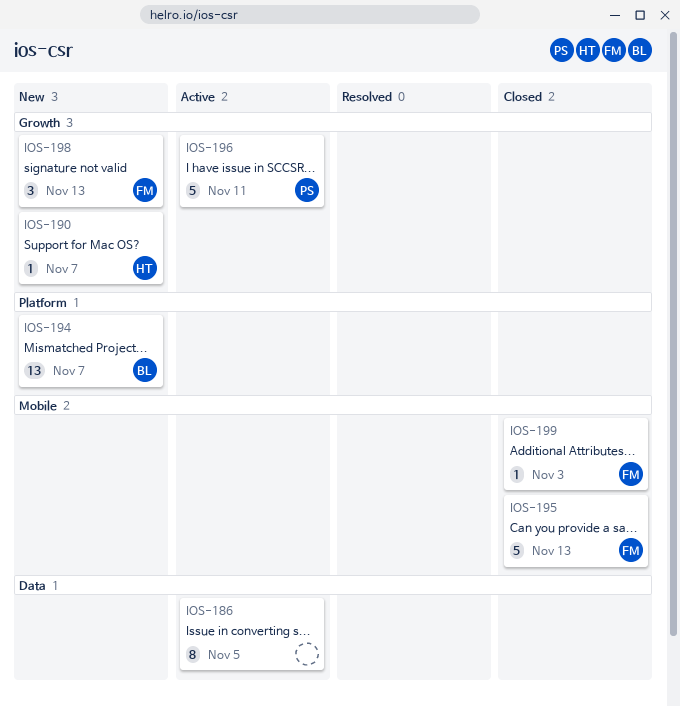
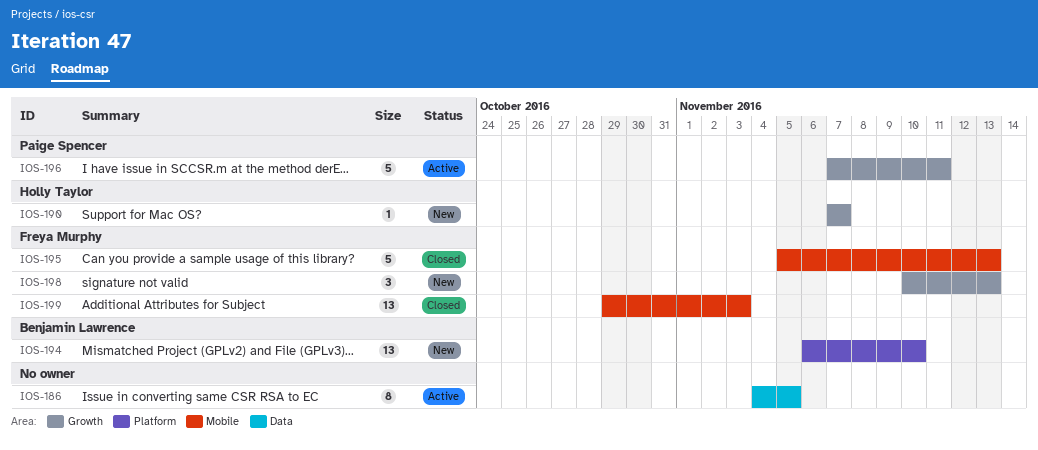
IOS-194, due: Nov 7 -> Nov 10
IOS-199, estimate: 1 -> 13

